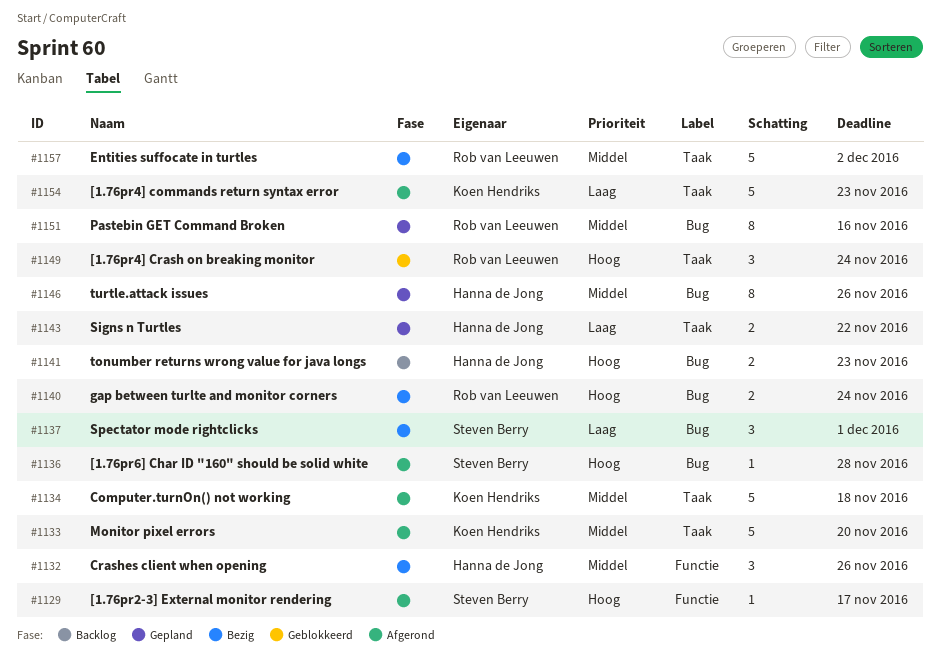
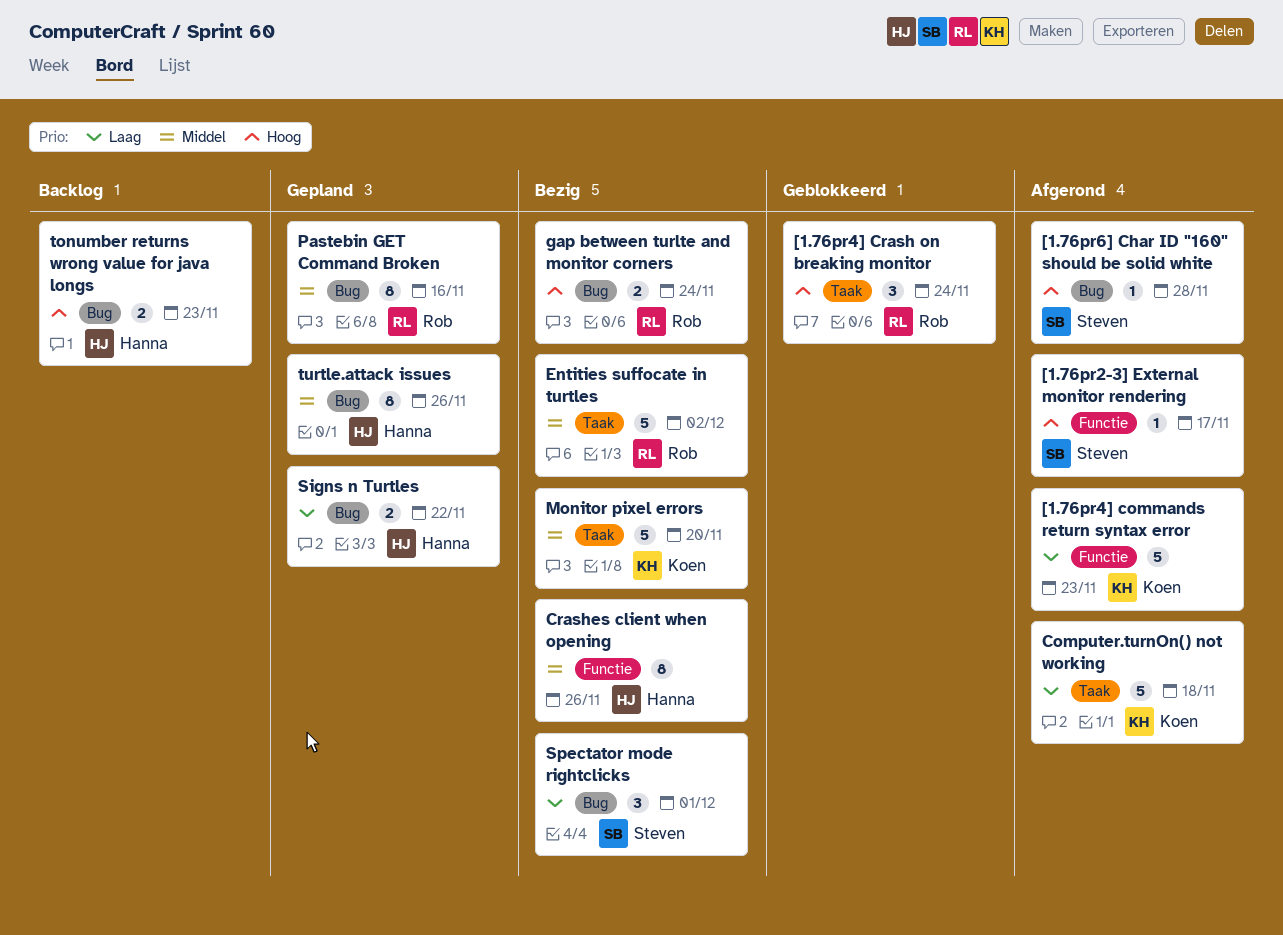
[1.76pr4] commands return syntax error, label: Taak -> Functie
Computer.turnOn() not working, priority: Middel -> Laag
Crashes client when opening, estimate: 3 -> 8
Monitor pixel errors, status: Afgerond -> Bezig
Signs n Turtles, label: Taak -> Bug

